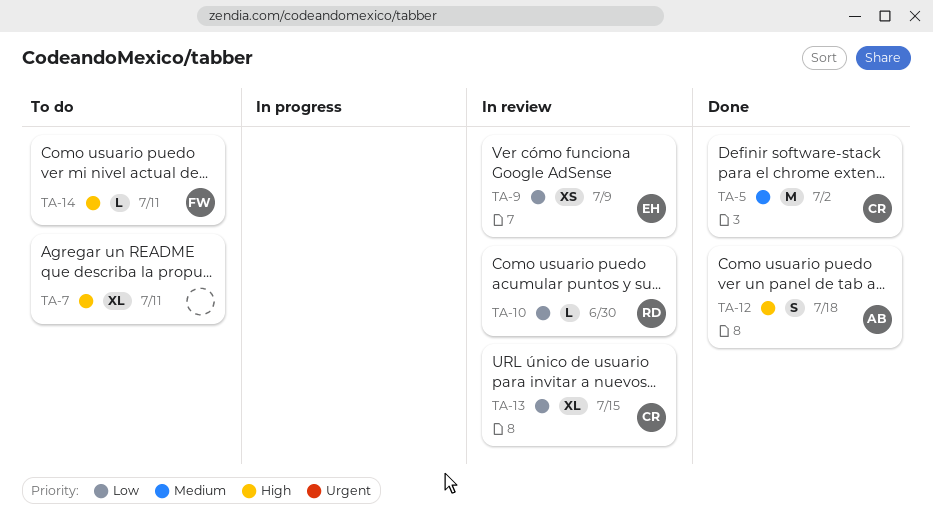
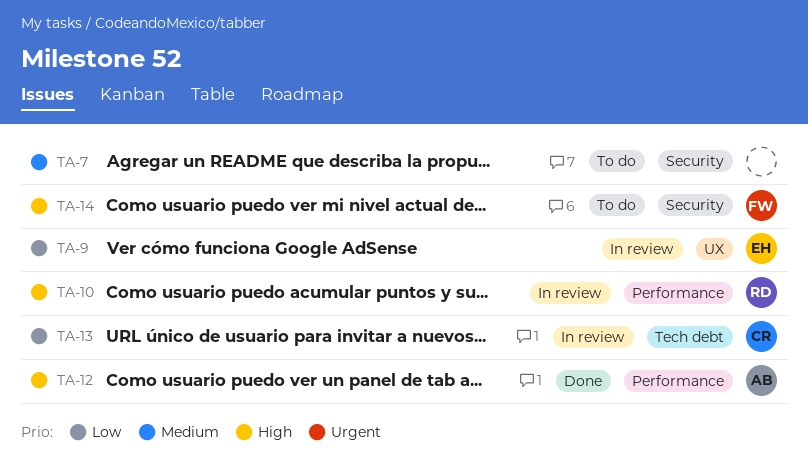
TA-5: present -> none
TA-7, priority: High -> Medium
TA-10, priority: Low -> High

